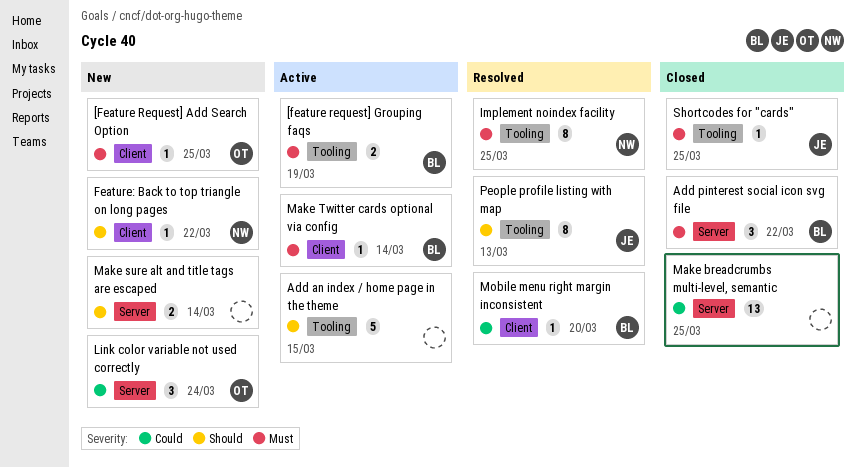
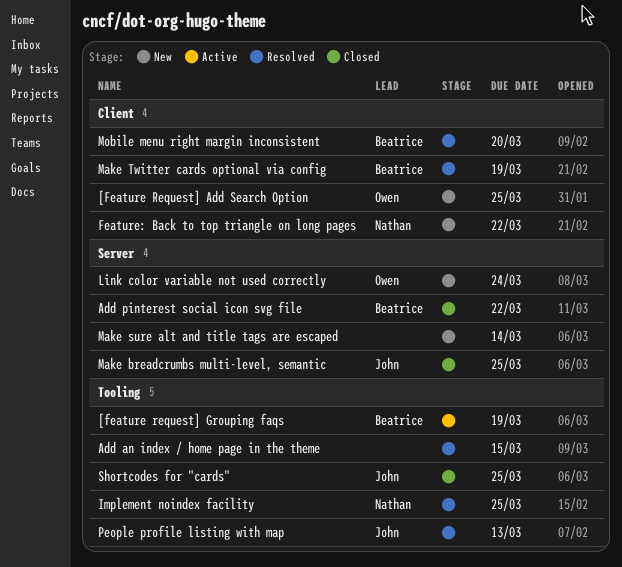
Add an index / home page in the theme, status: Active -> Resolved
Make breadcrumbs multi-level, semantic, owner: none -> John
Make Twitter cards optional via config, status: Active -> Resolved
Make Twitter cards optional via config, due: Mar 14 -> Mar 19

